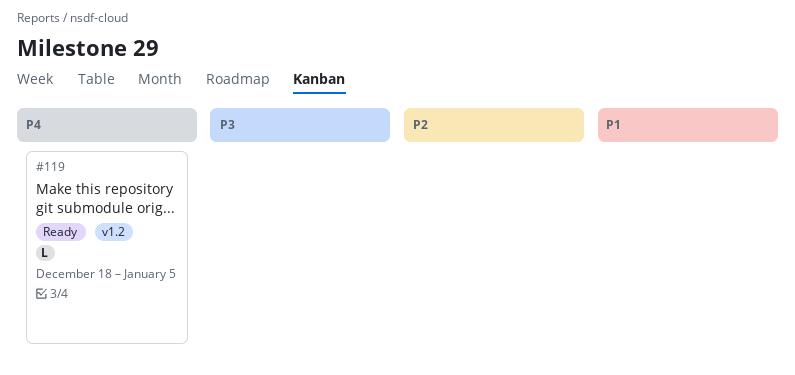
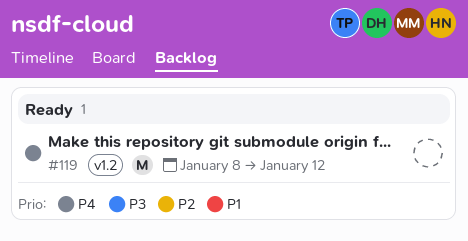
#119, estimate: L -> M
#119, start: Dec 18 -> Jan 8
#119, due: Jan 5 -> Jan 12

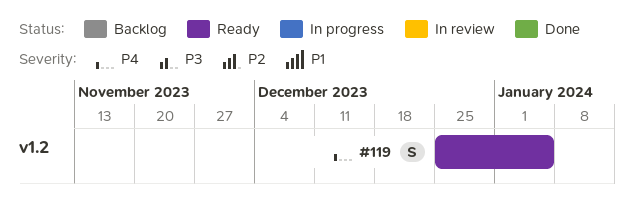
#119, estimate: M -> S
#119, start: Jan 8 -> Dec 25
#119, due: Jan 12 -> Jan 5

